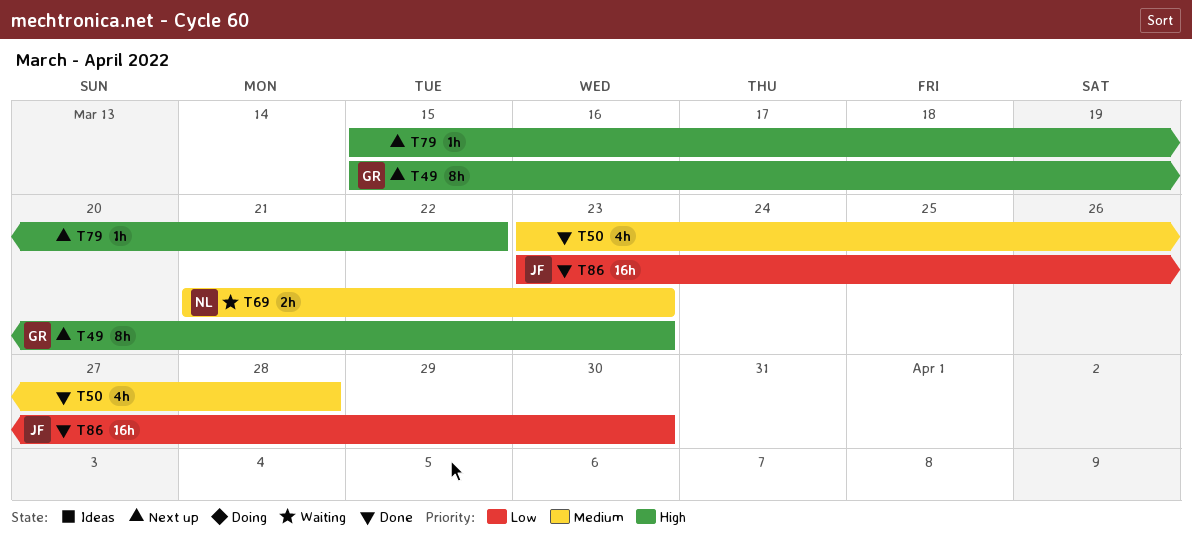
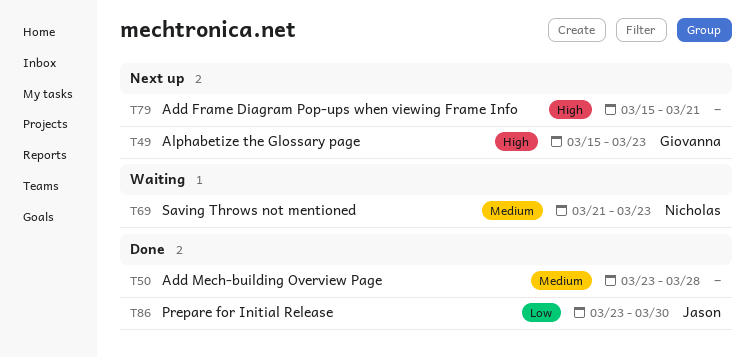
T79, due: Mar 22 -> Mar 21

